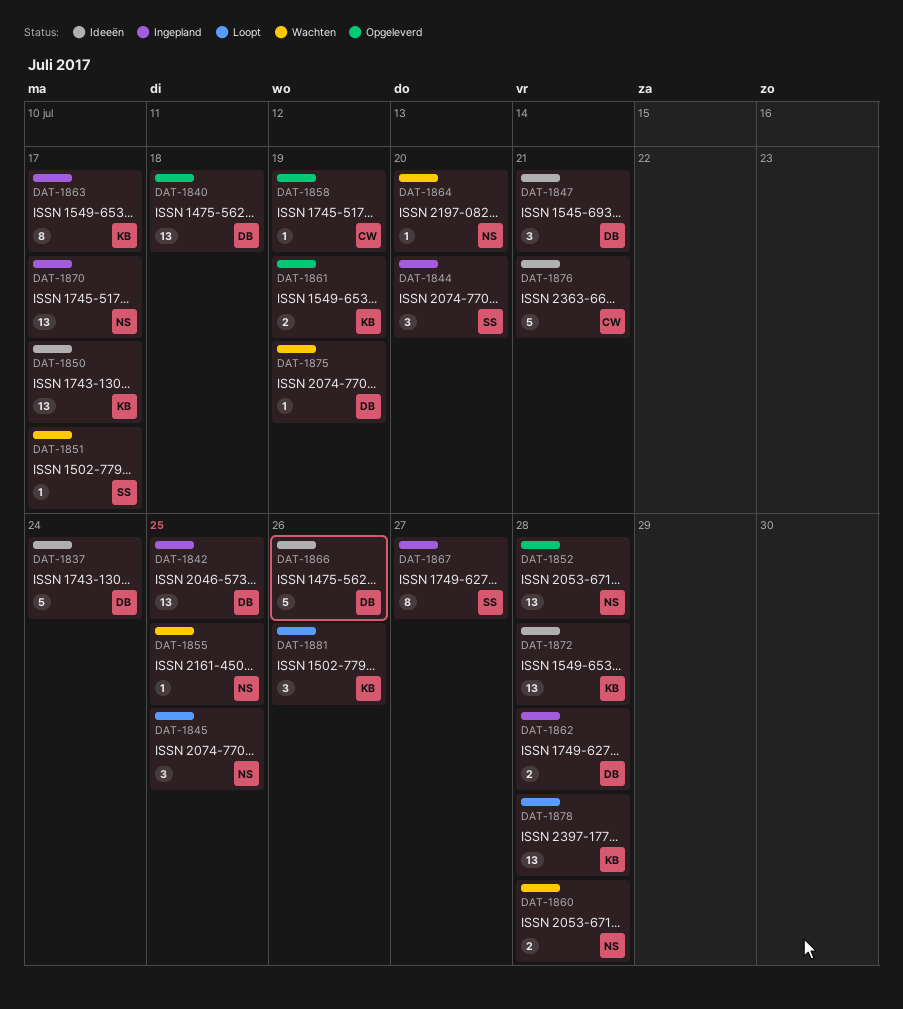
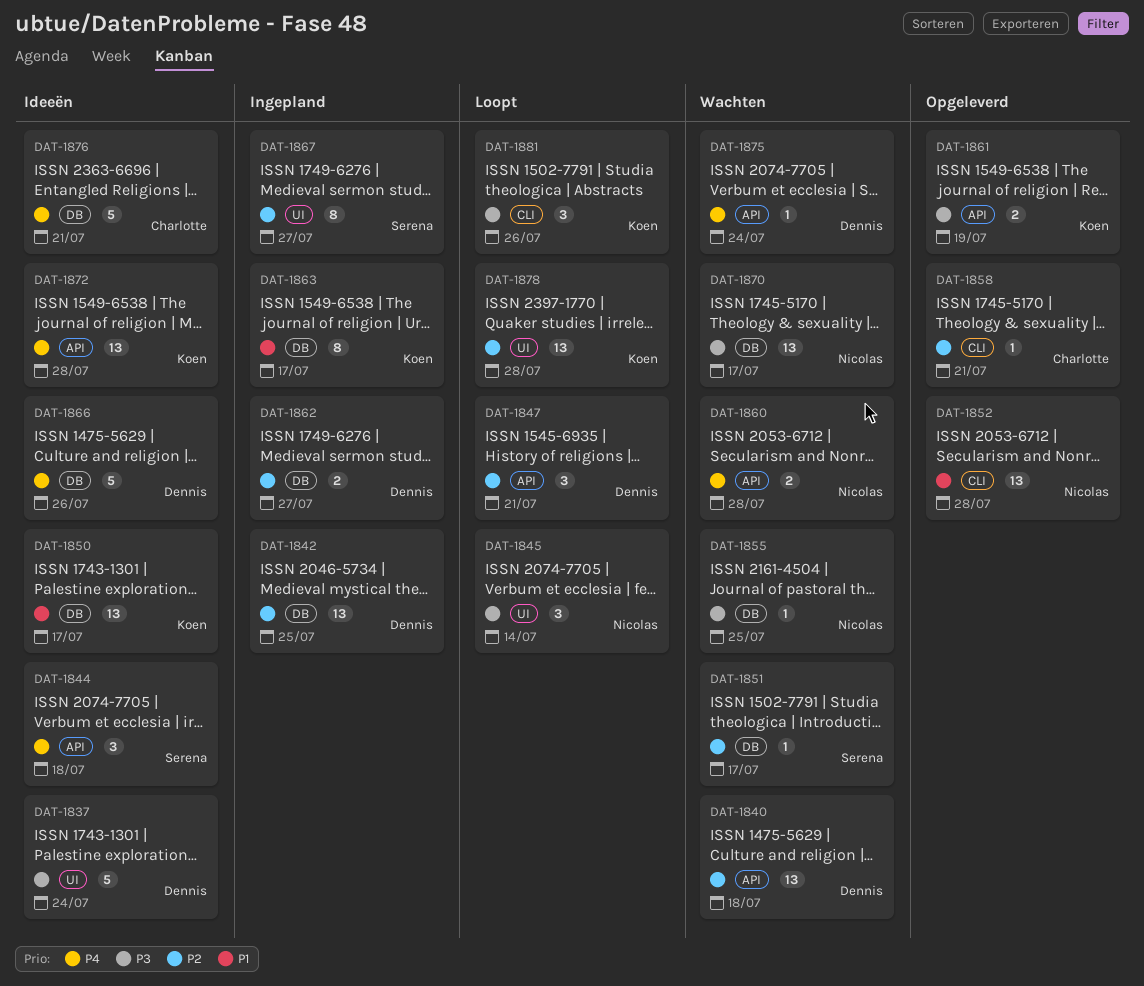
DAT-1840, status: Opgeleverd -> Wachten
DAT-1844, status: Ingepland -> Ideeën
DAT-1844, due: Jul 20 -> Jul 18
DAT-1845, due: Jul 25 -> Jul 14
DAT-1847, status: Ideeën -> Loopt
DAT-1858, due: Jul 19 -> Jul 21
DAT-1862, due: Jul 28 -> Jul 27
DAT-1864: present -> none
DAT-1870, status: Ingepland -> Wachten
DAT-1875, due: Jul 19 -> Jul 24

